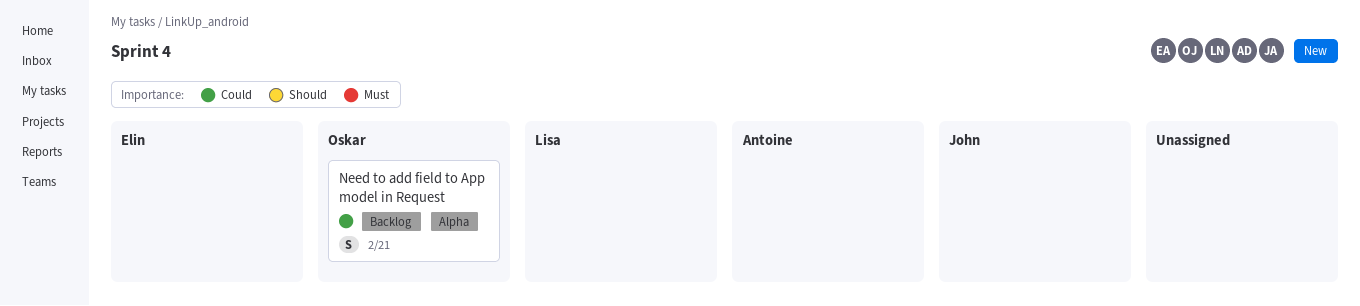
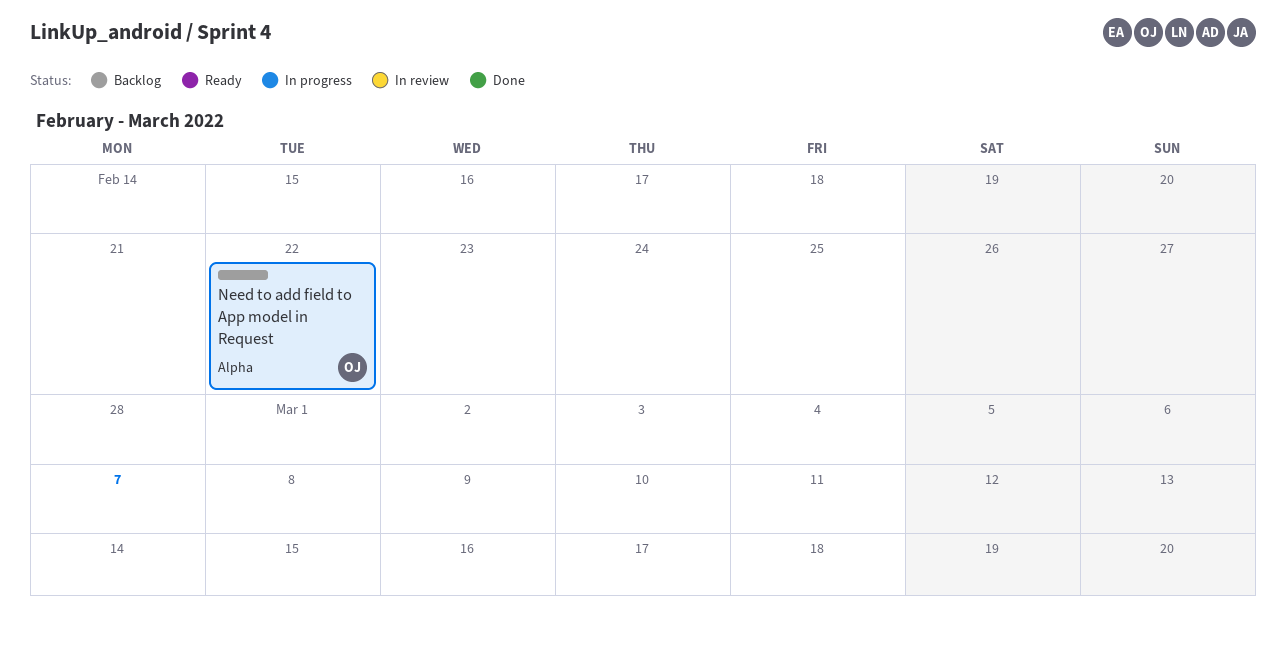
Need to add field to App model in Request, due: Feb 21 -> Feb 22

